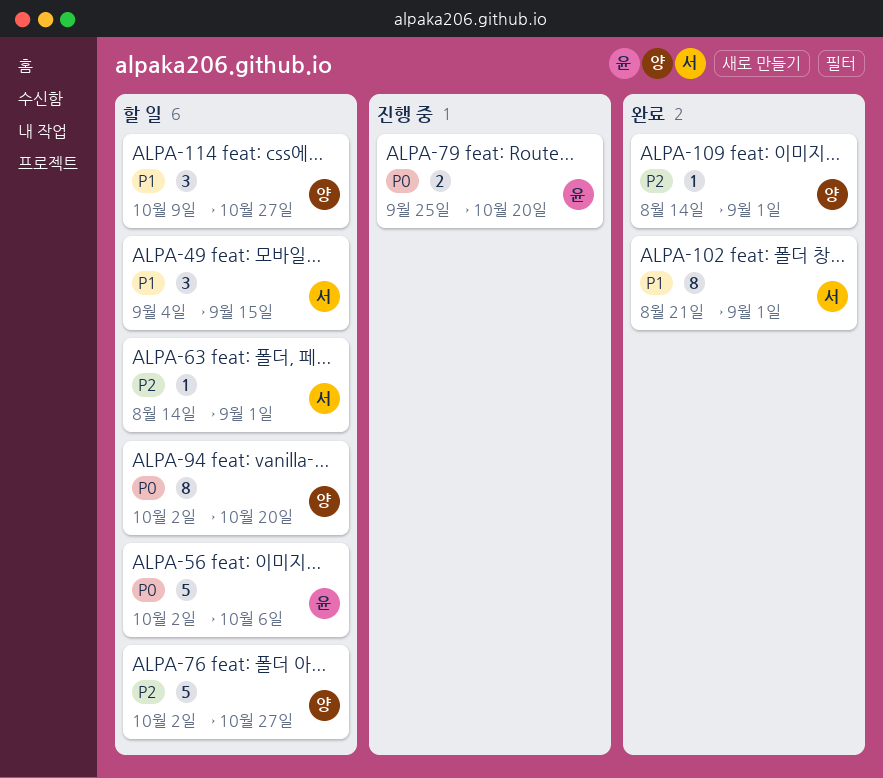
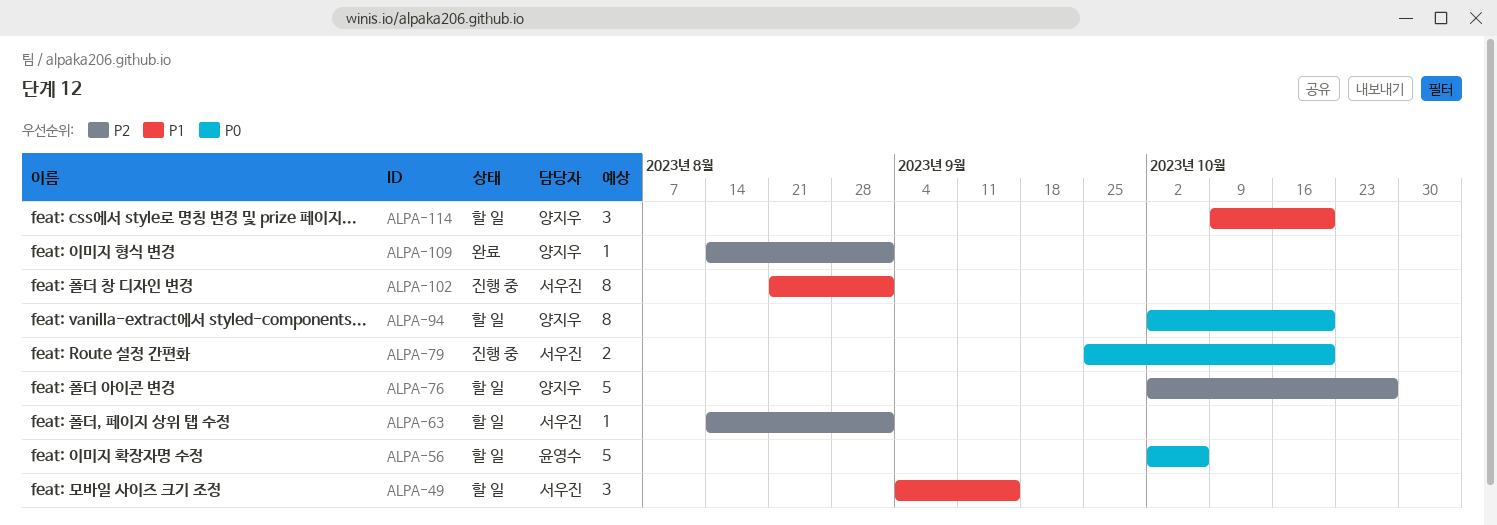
ALPA-79, owner: 윤영수 -> 서우진
ALPA-102, status: 완료 -> 진행 중
ALPA-114, due: Oct 27 -> Oct 20

